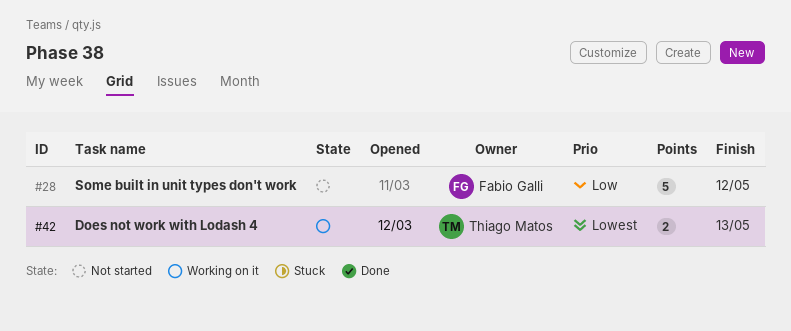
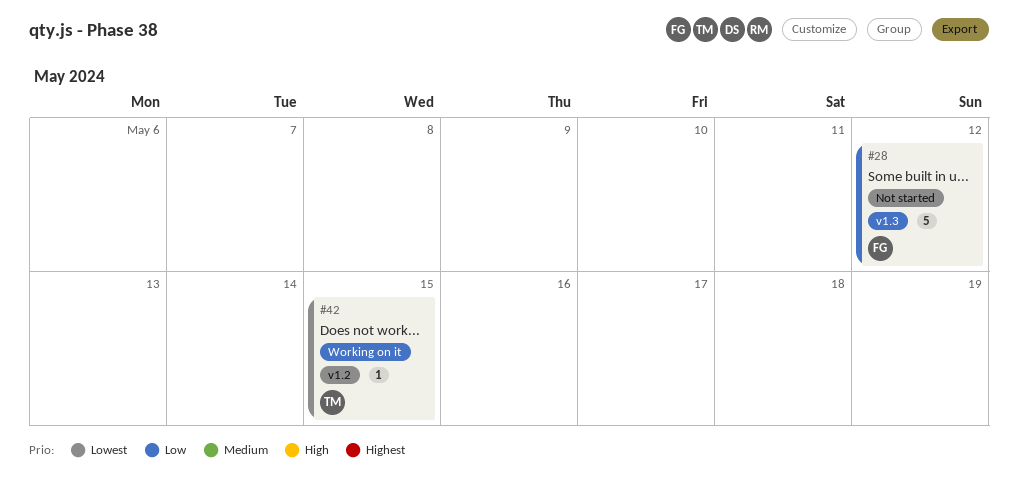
#42, estimate: 2 -> 1
#42, due: May 13 -> May 15

